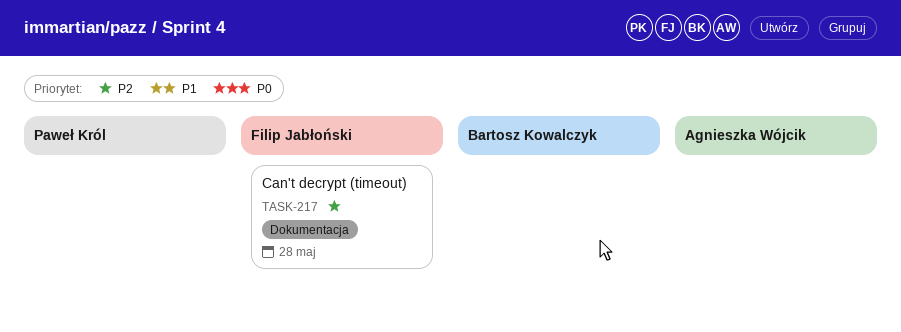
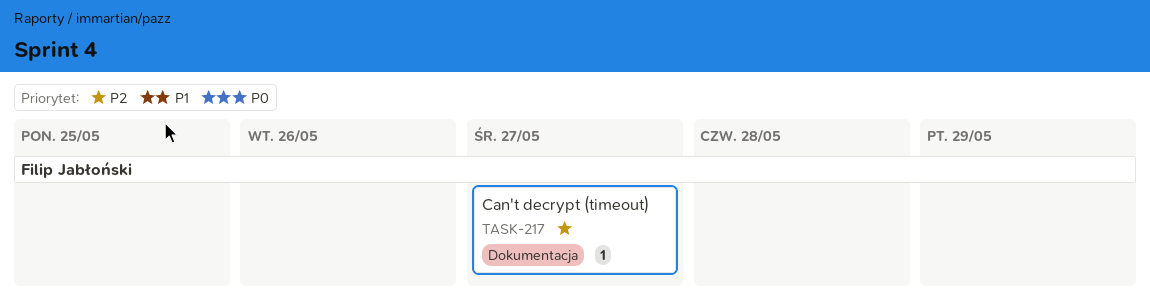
TASK-217, due: May 28 -> May 27

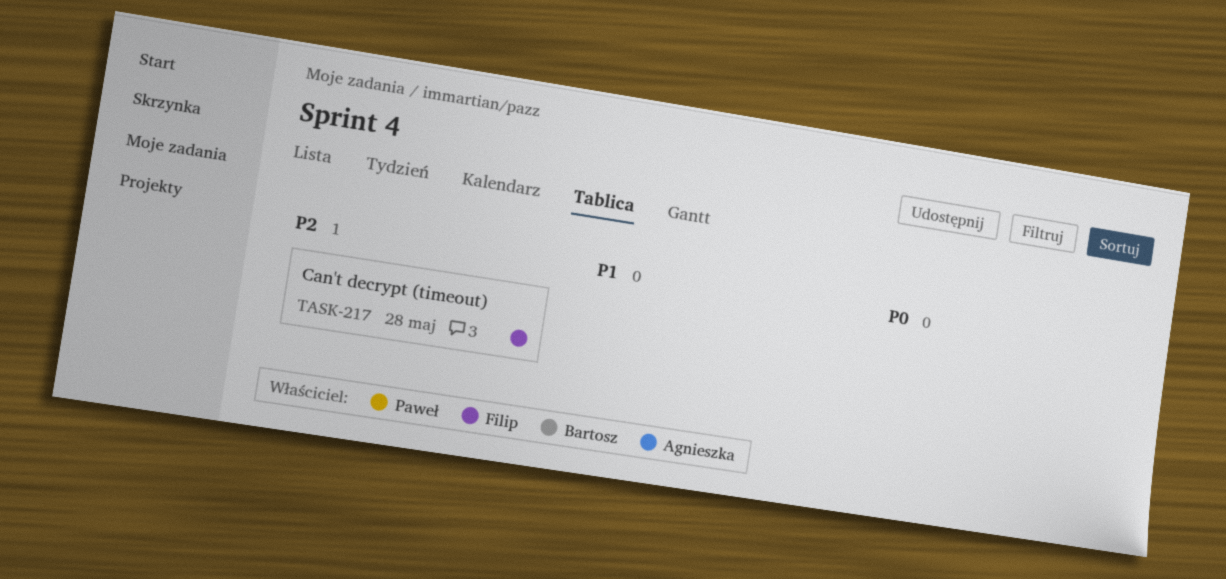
TASK-217, due: May 27 -> May 28

